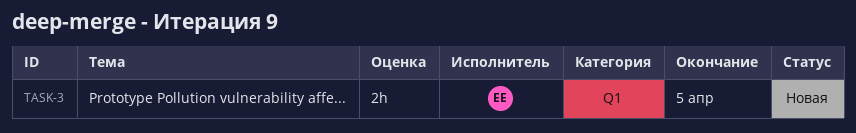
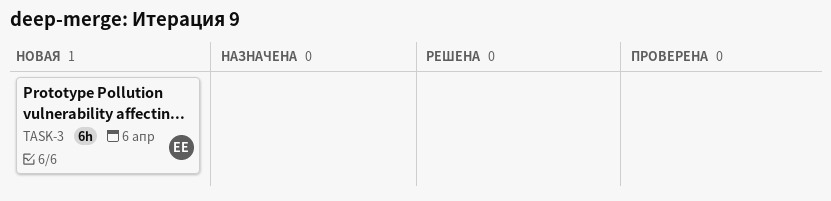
TASK-3, estimate: 2h -> 6h
TASK-3, due: Apr 5 -> Apr 6

